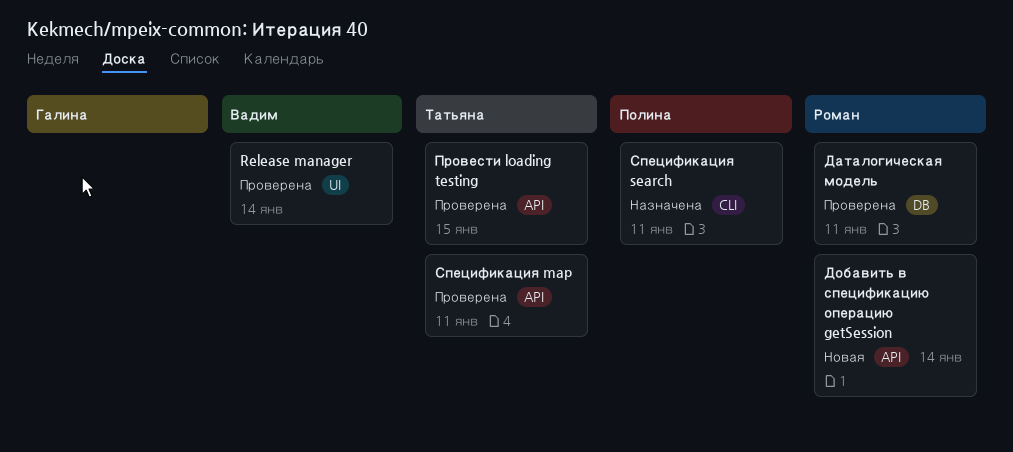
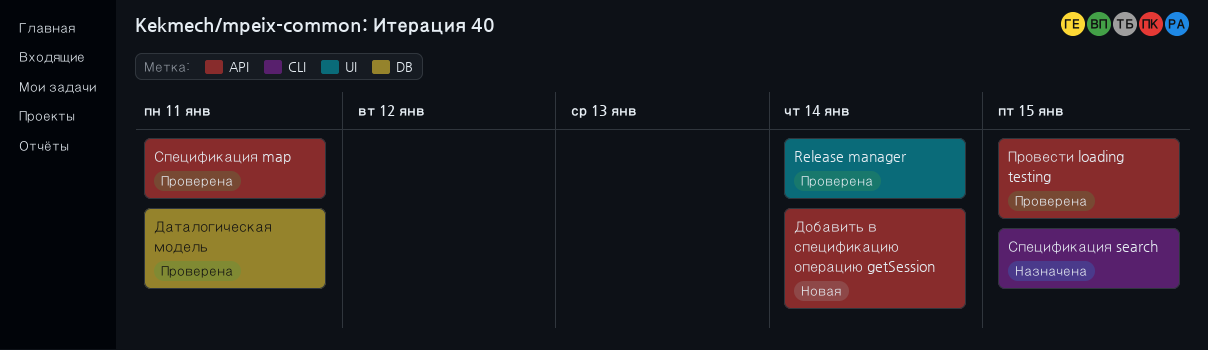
Спецификация search, due: Jan 11 -> Jan 15

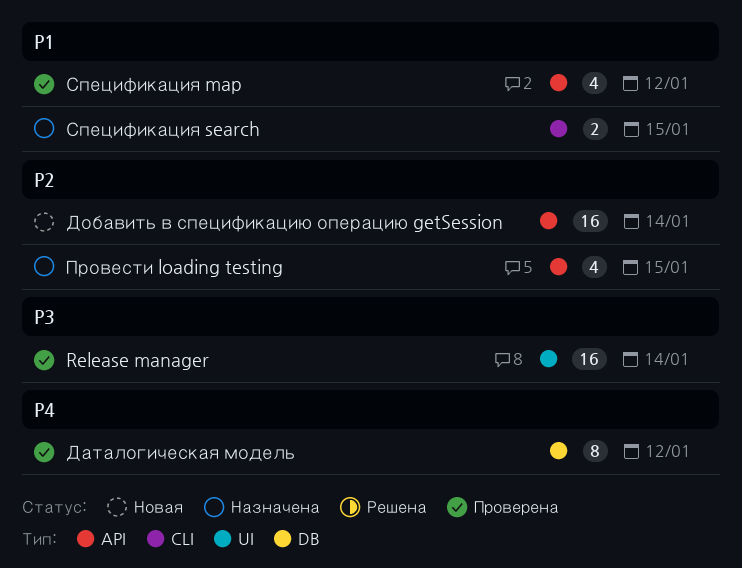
Даталогическая модель, due: Jan 11 -> Jan 12
Провести loading testing, status: Проверена -> Назначена
Спецификация map, due: Jan 11 -> Jan 12

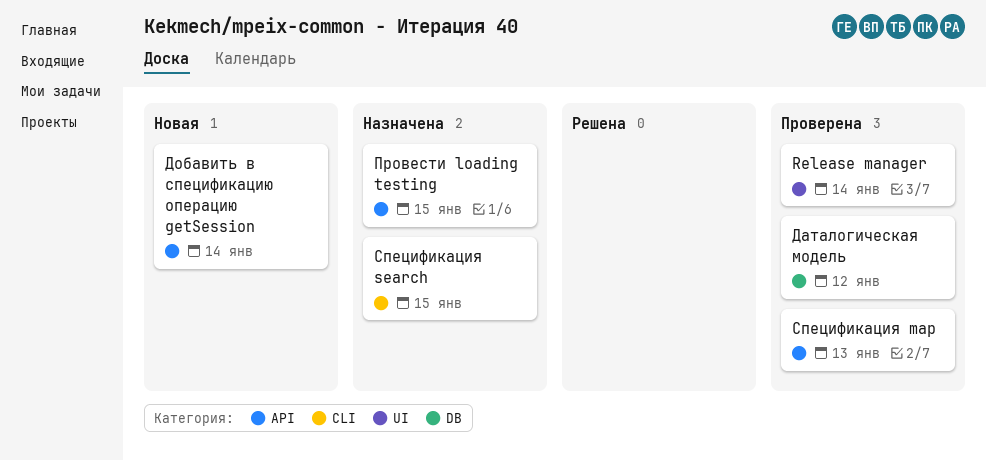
Спецификация map, due: Jan 12 -> Jan 13

